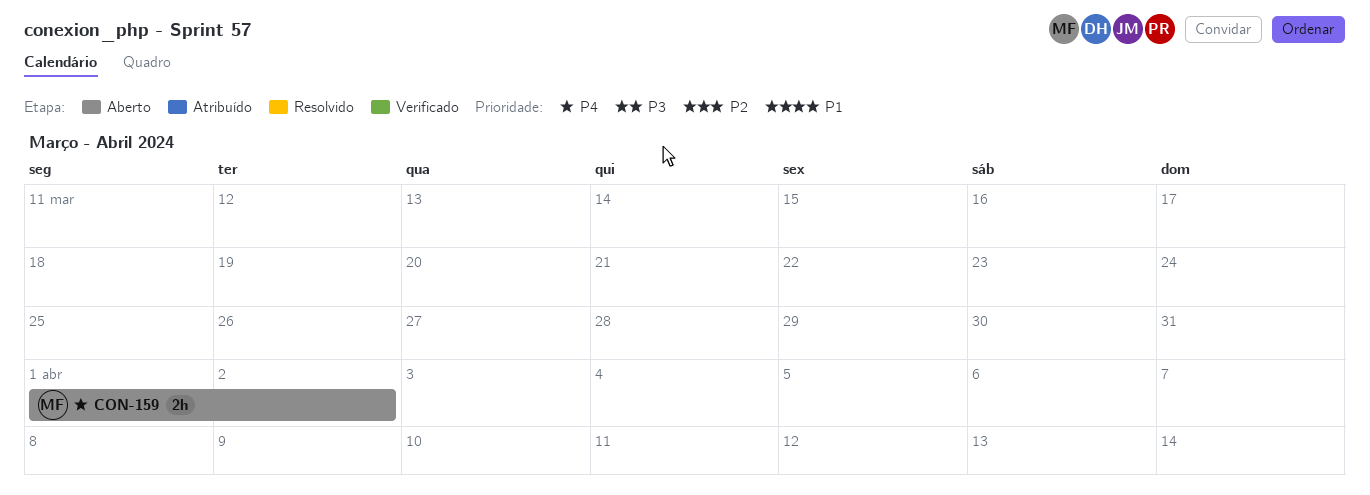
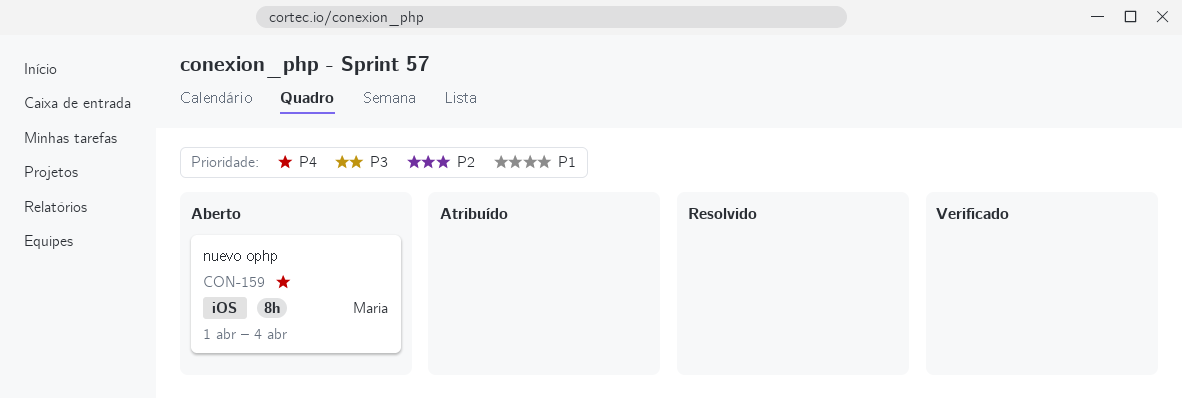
CON-159, estimate: 2h -> 8h
CON-159, due: Apr 2 -> Apr 4

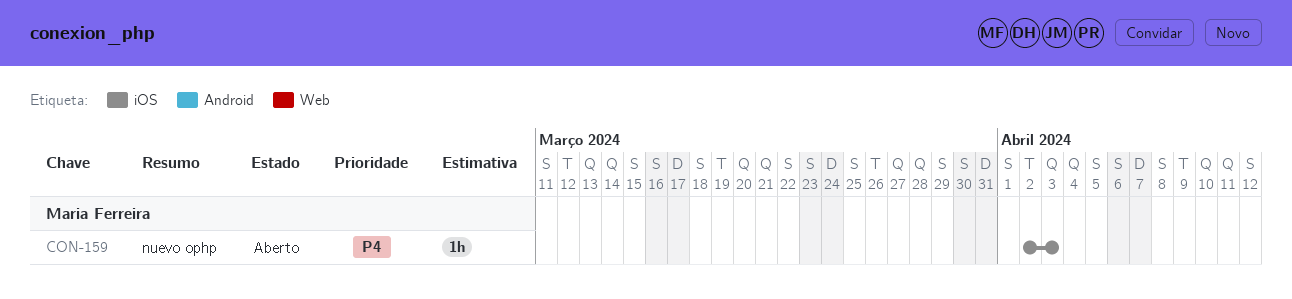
CON-159, estimate: 8h -> 1h
CON-159, start: Apr 1 -> Apr 2
CON-159, due: Apr 4 -> Apr 3

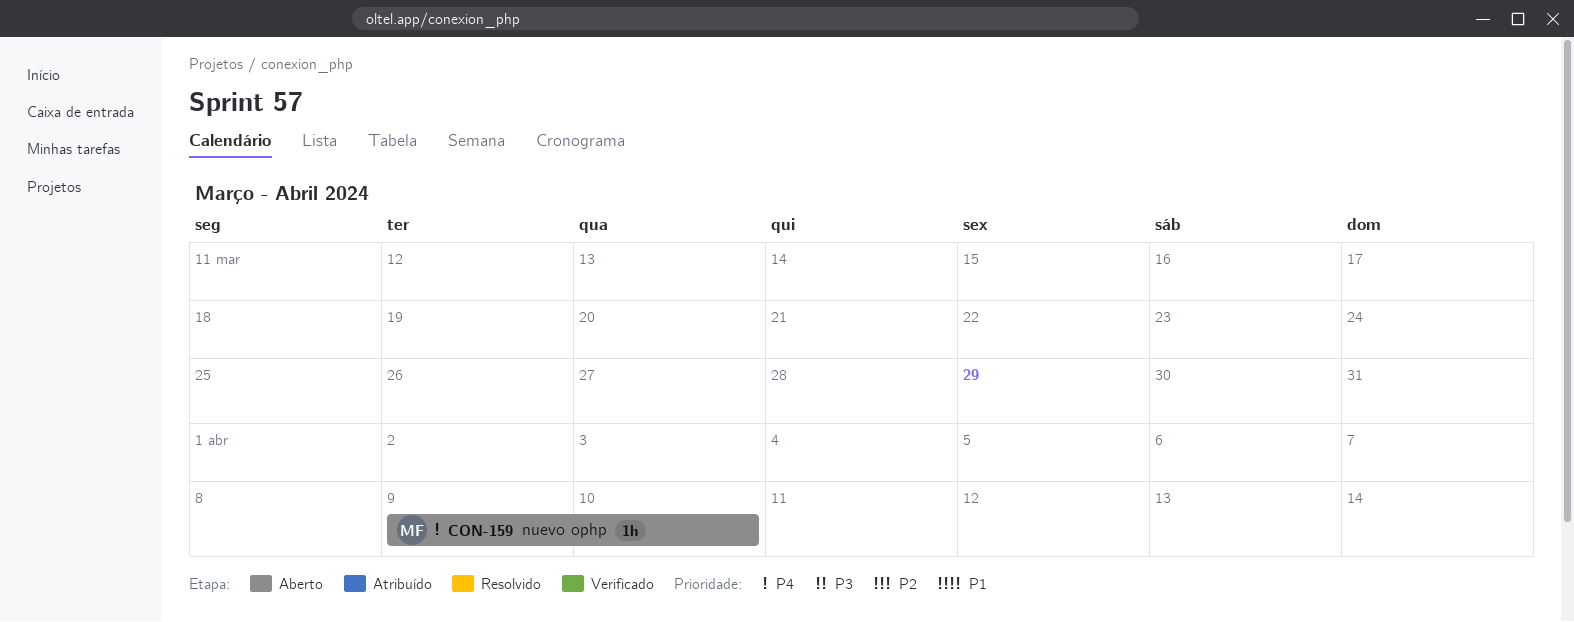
CON-159, start: Apr 2 -> Apr 9
CON-159, due: Apr 3 -> Apr 10

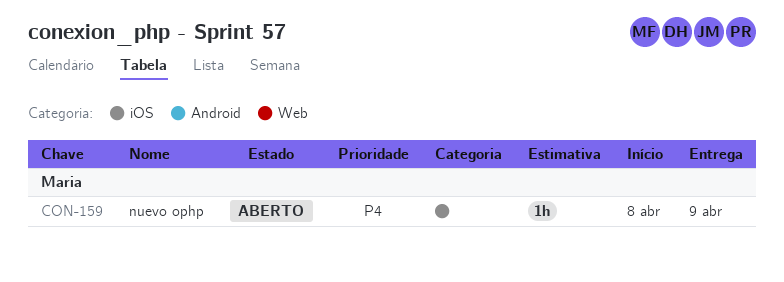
CON-159, start: Apr 9 -> Apr 8
CON-159, due: Apr 10 -> Apr 9

